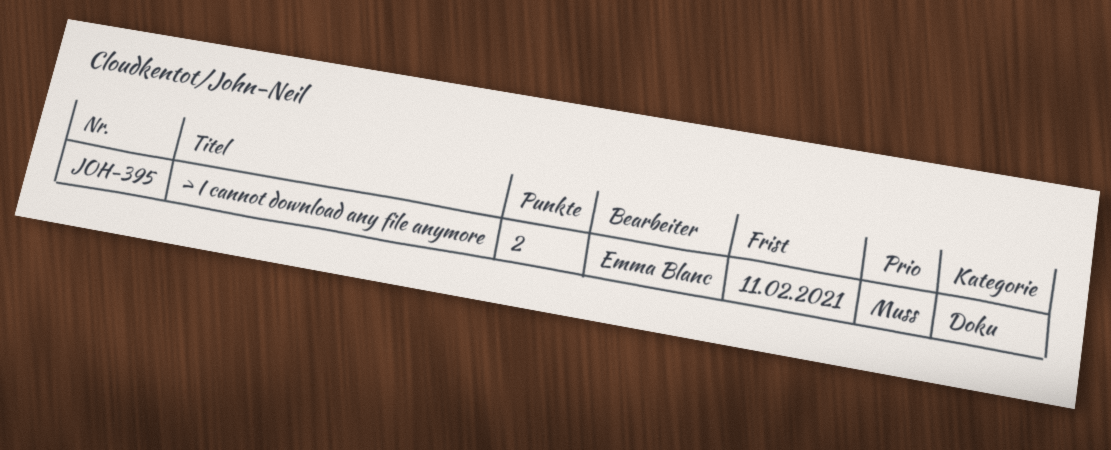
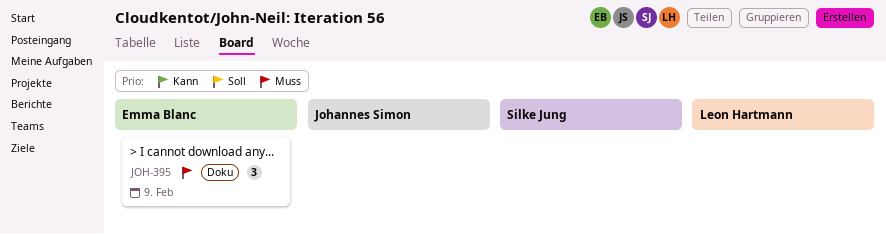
JOH-395, estimate: 2 -> 3
JOH-395, due: Feb 11 -> Feb 9

